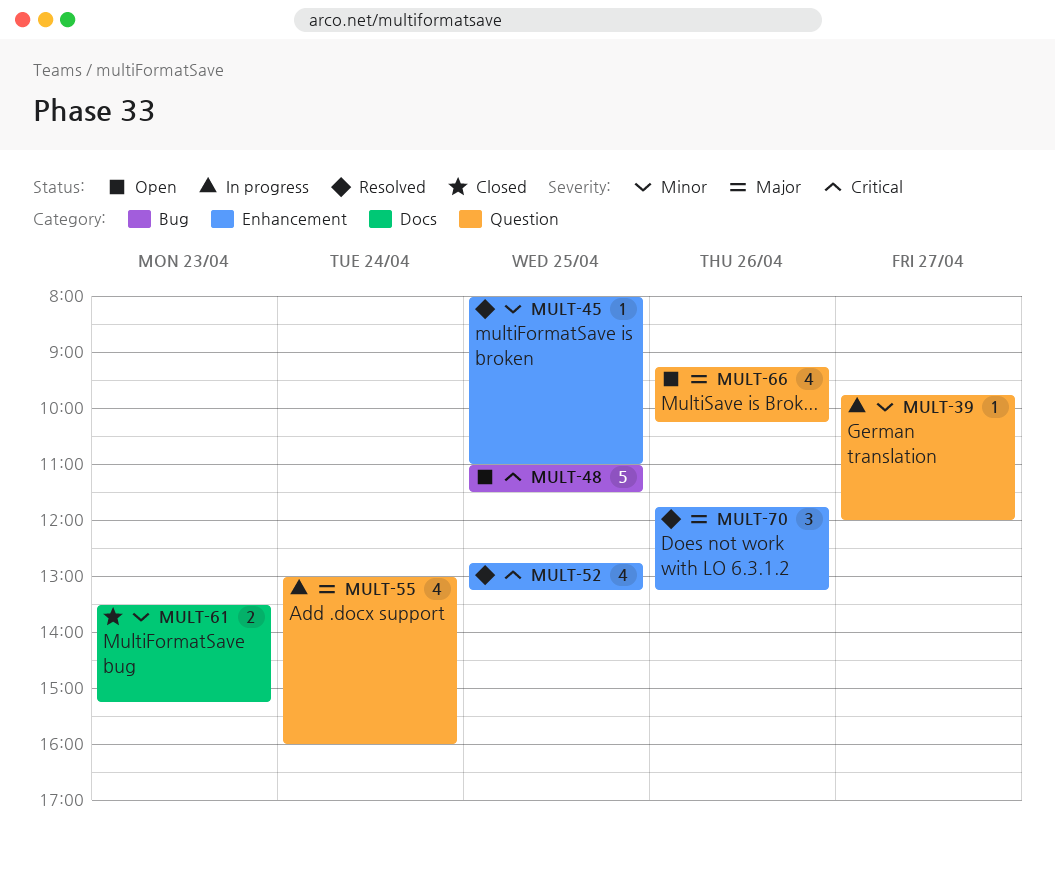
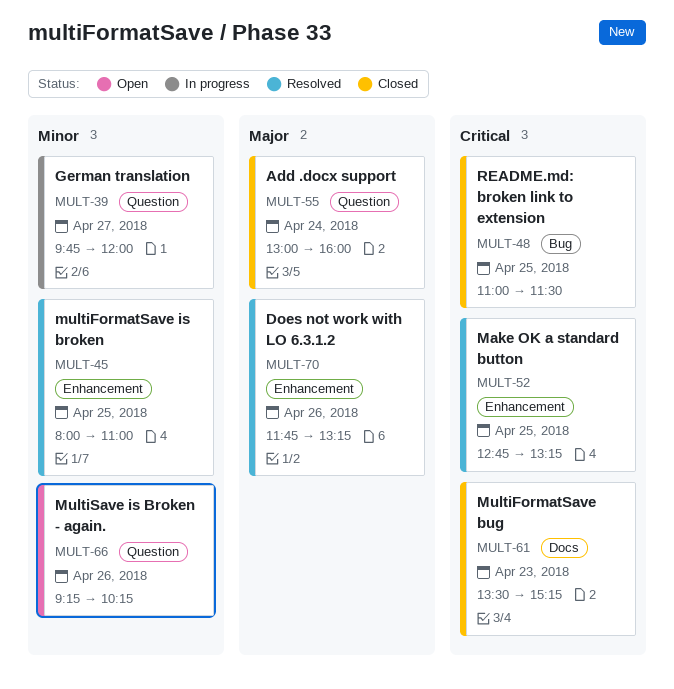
MULT-48, status: Open -> Closed
MULT-55, status: In progress -> Closed
MULT-61, priority: Minor -> Critical
MULT-66, priority: Major -> Minor

